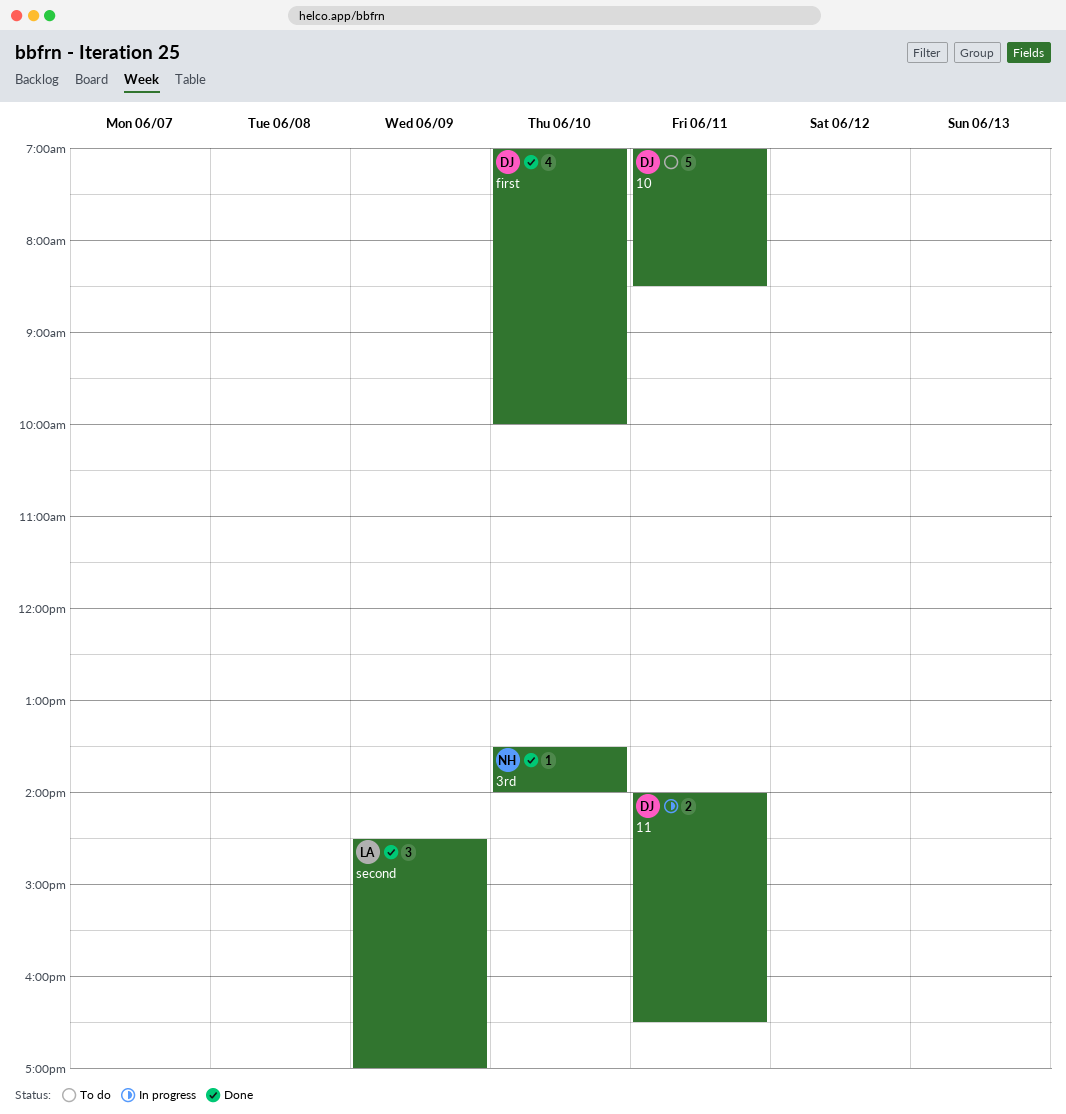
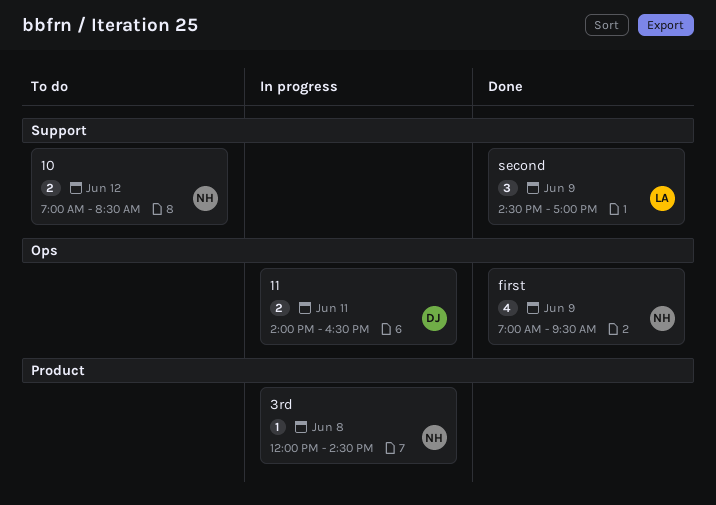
10, owner: DJ -> NH
10, estimate: 5 -> 2
10, day: Jun 11 -> Jun 12
3rd, status: Done -> In progress
3rd, day: Jun 10 -> Jun 8
3rd, begins: 13:30 -> 12:00
3rd, ends: 14:00 -> 14:30
first, owner: DJ -> NH
first, day: Jun 10 -> Jun 9
first, ends: 10:00 -> 09:30

